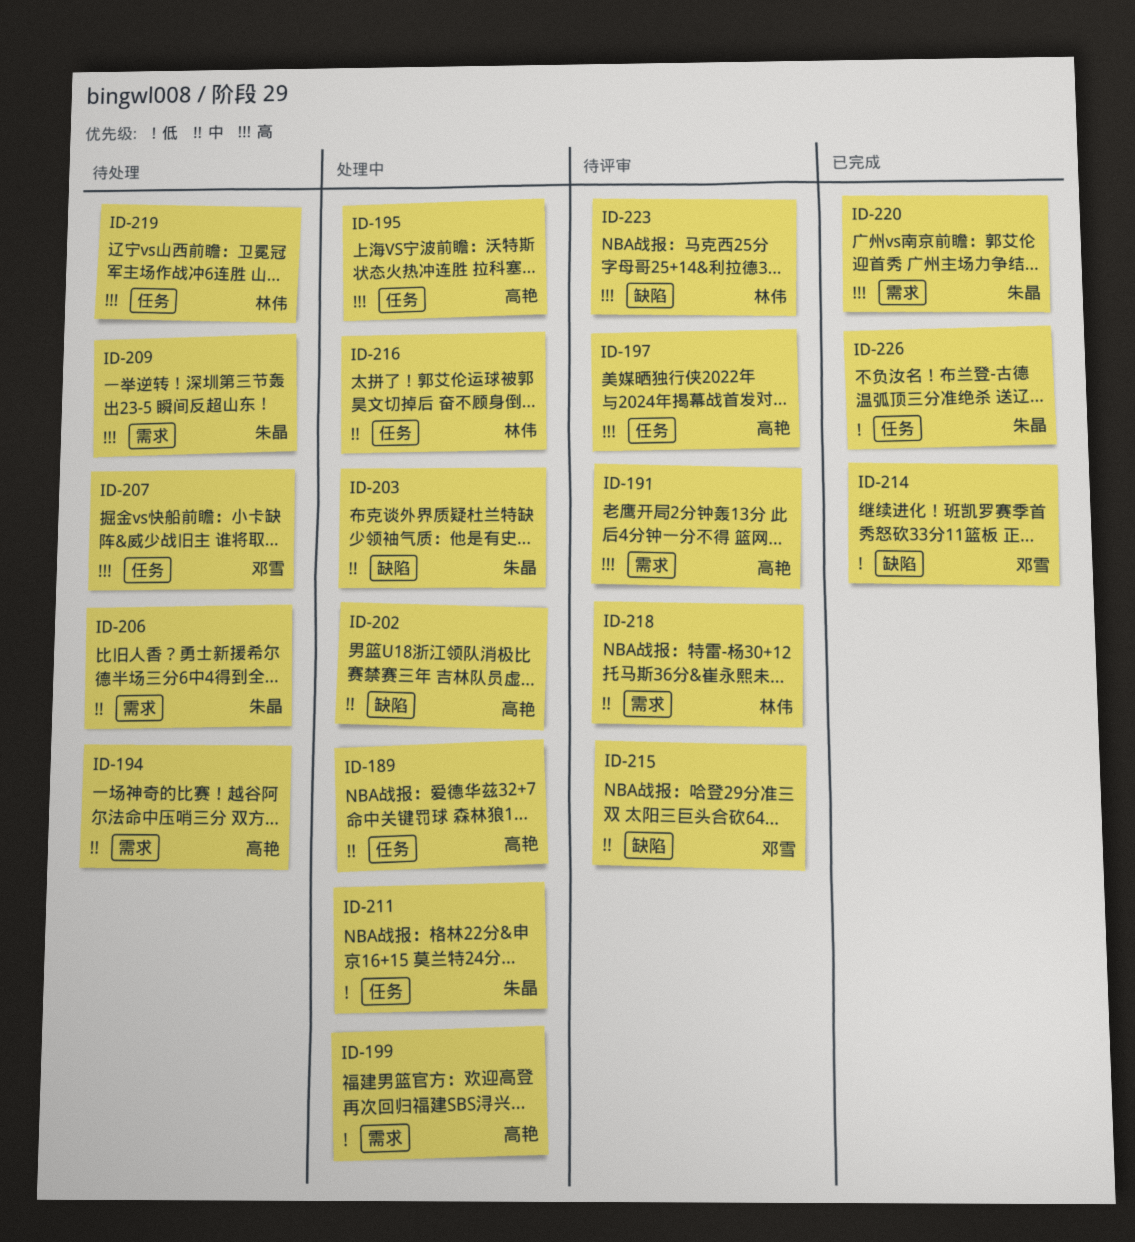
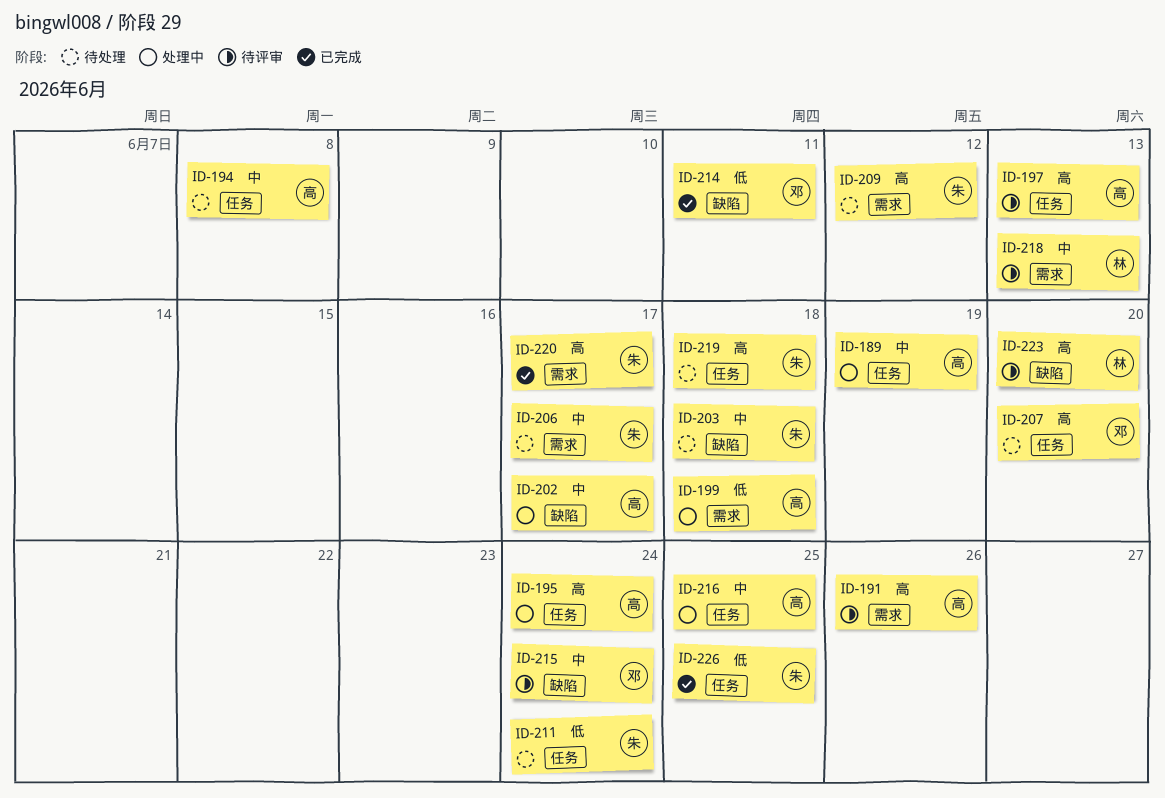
ID-194, label: 需求 -> 任务
ID-203, status: 处理中 -> 待处理
ID-211, status: 处理中 -> 待处理
ID-216, owner: 林伟 -> 高艳
ID-219, owner: 林伟 -> 朱晶

